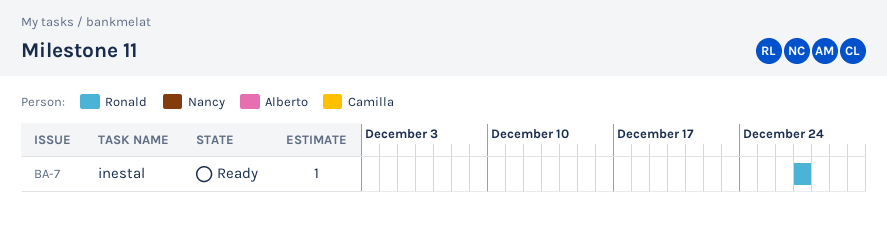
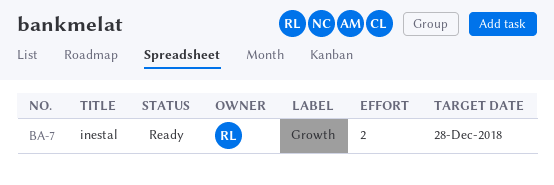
BA-7, estimate: 1 -> 2
BA-7, due: Dec 27 -> Dec 28

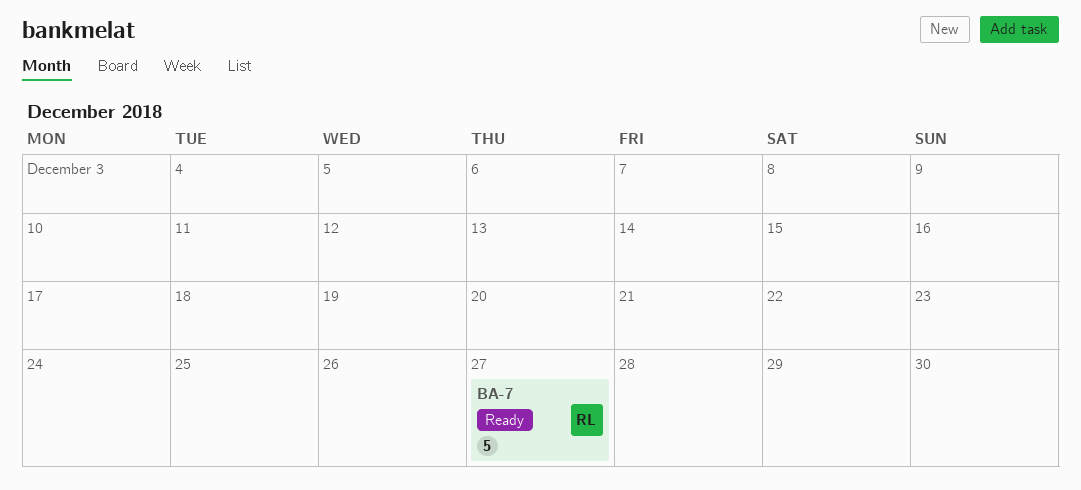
BA-7, estimate: 2 -> 5
BA-7, due: Dec 28 -> Dec 27

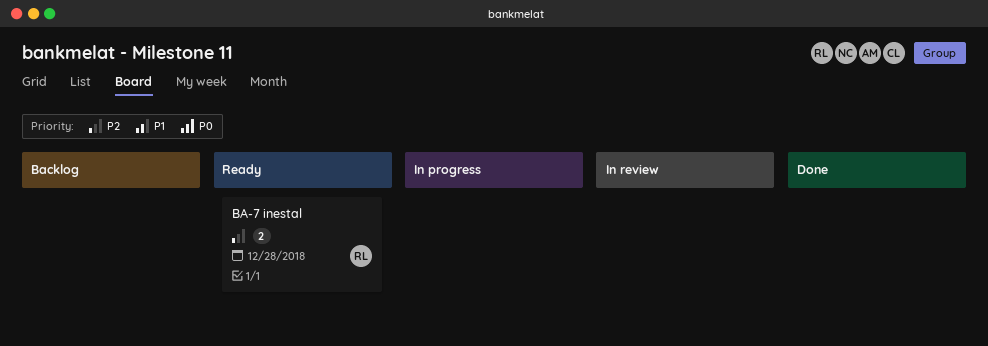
BA-7, estimate: 5 -> 2
BA-7, due: Dec 27 -> Dec 28

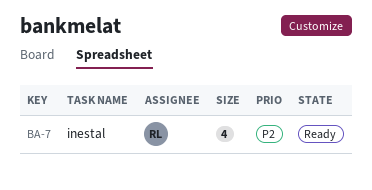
BA-7, estimate: 2 -> 4

